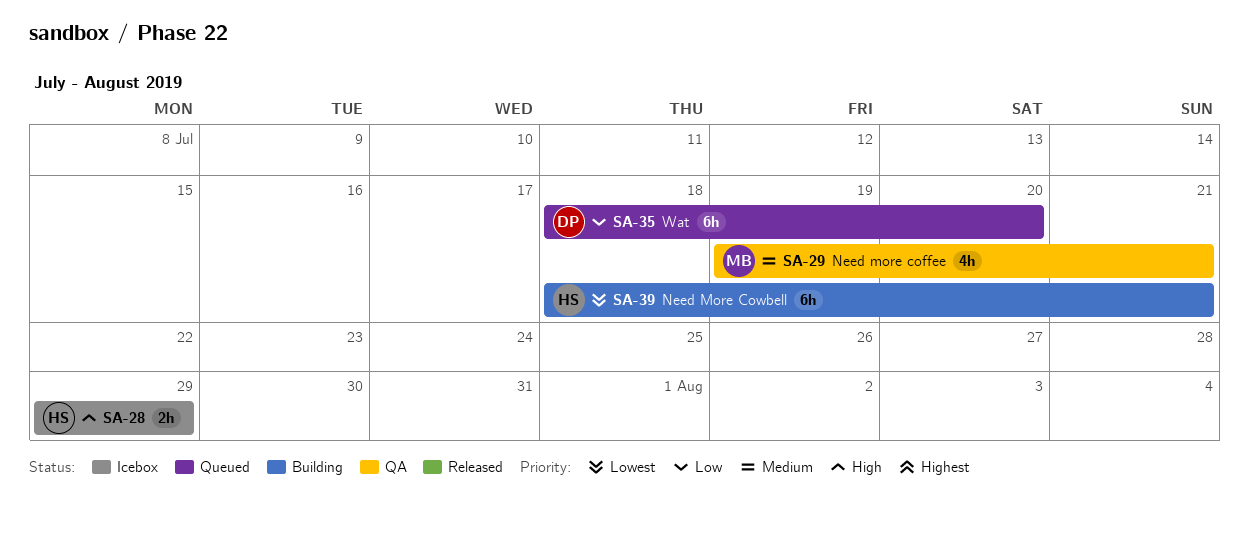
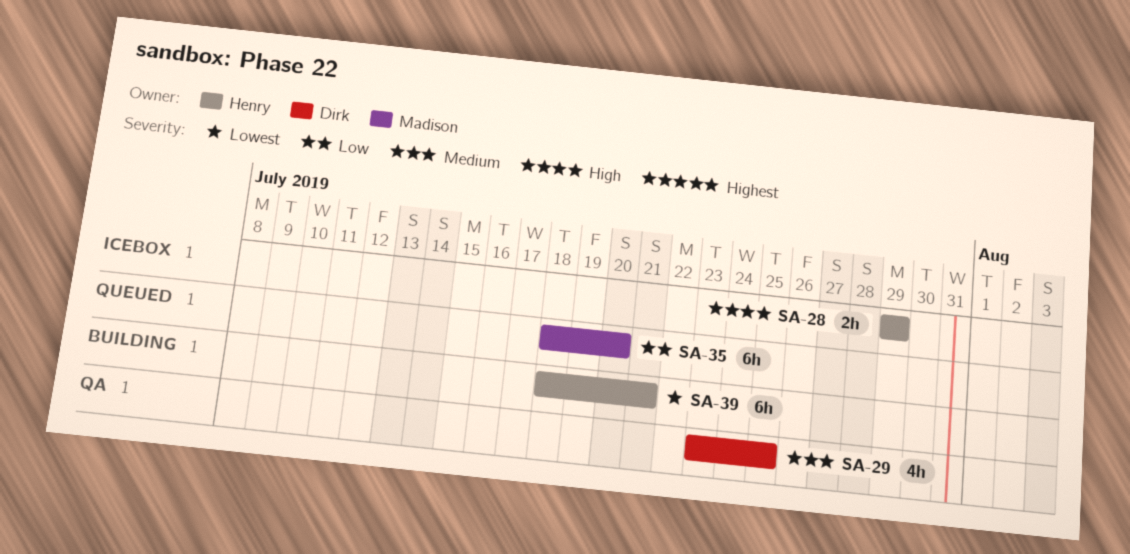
SA-29, owner: Madison -> Dirk
SA-29, start: Jul 19 -> Jul 23
SA-29, due: Jul 21 -> Jul 25
SA-35, owner: Dirk -> Madison

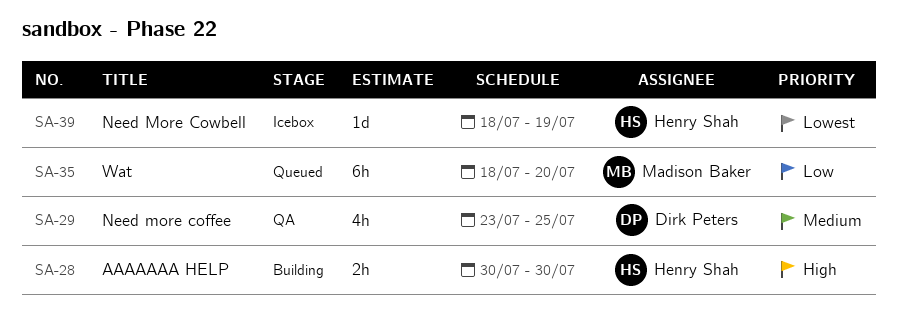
SA-28, status: Icebox -> Building
SA-28, start: Jul 29 -> Jul 30
SA-28, due: Jul 29 -> Jul 30
SA-39, status: Building -> Icebox
SA-39, estimate: 6h -> 1d
SA-39, due: Jul 21 -> Jul 19

